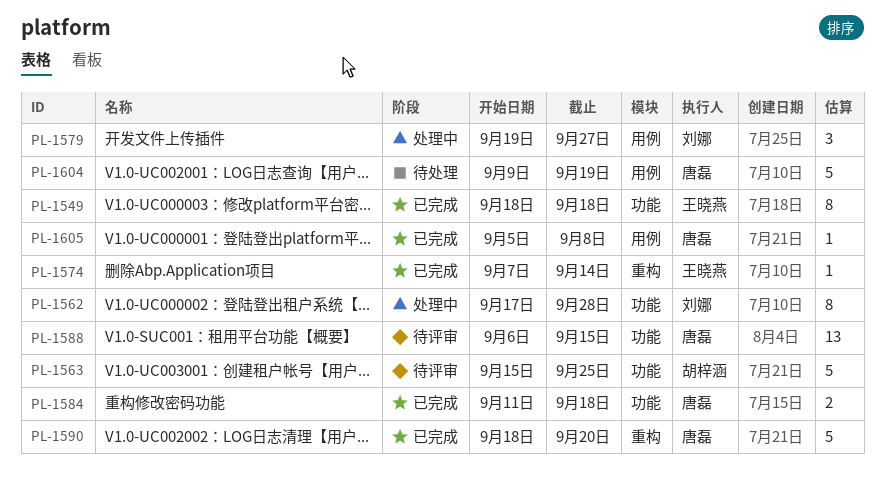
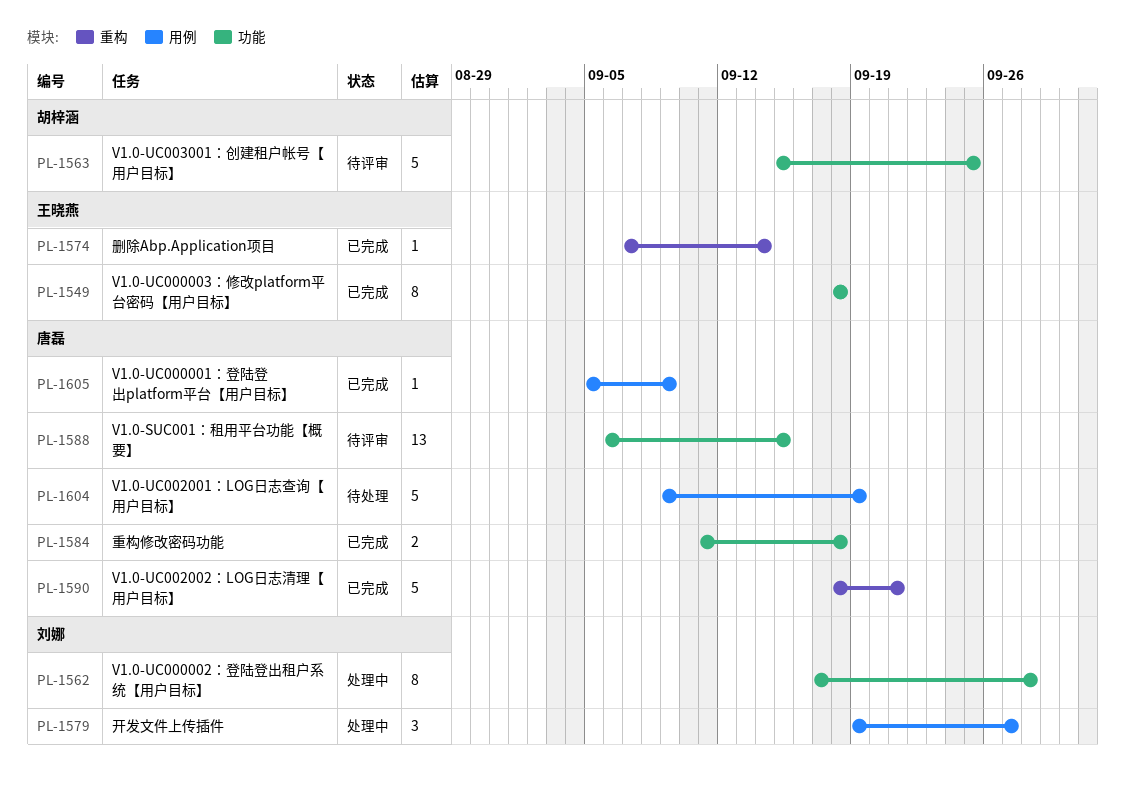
PL-1590, due: Sep 20 -> Sep 21
PL-1605, due: Sep 8 -> Sep 9

